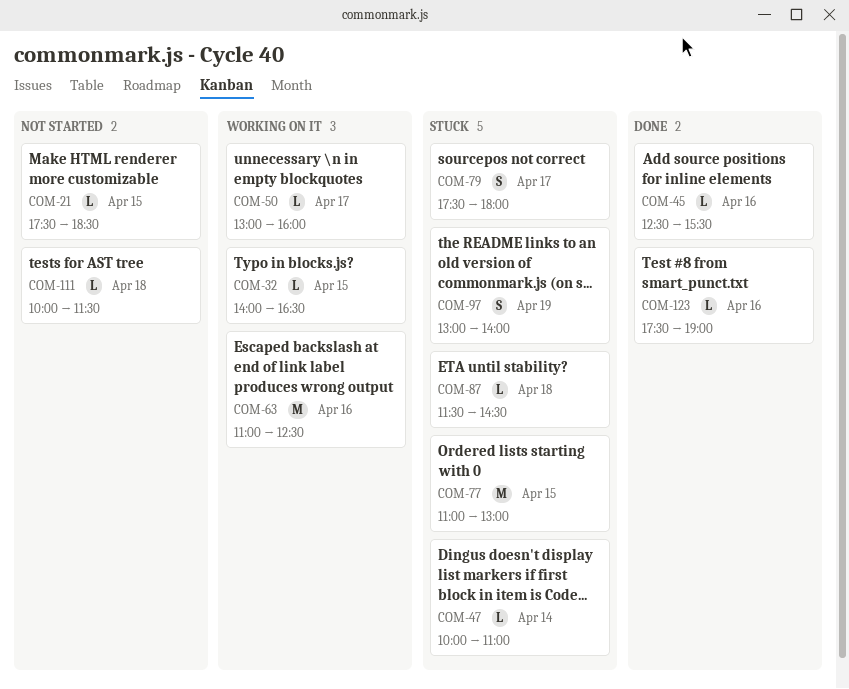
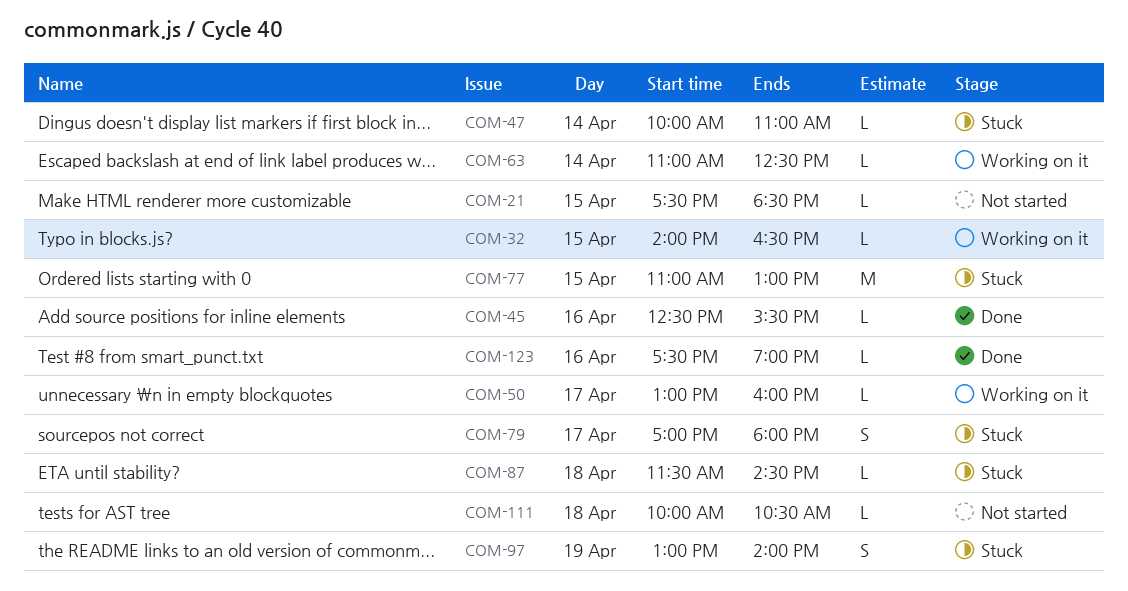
COM-63, estimate: M -> L
COM-63, day: Apr 16 -> Apr 14
COM-79, begins: 17:30 -> 17:00
COM-111, ends: 11:30 -> 10:30

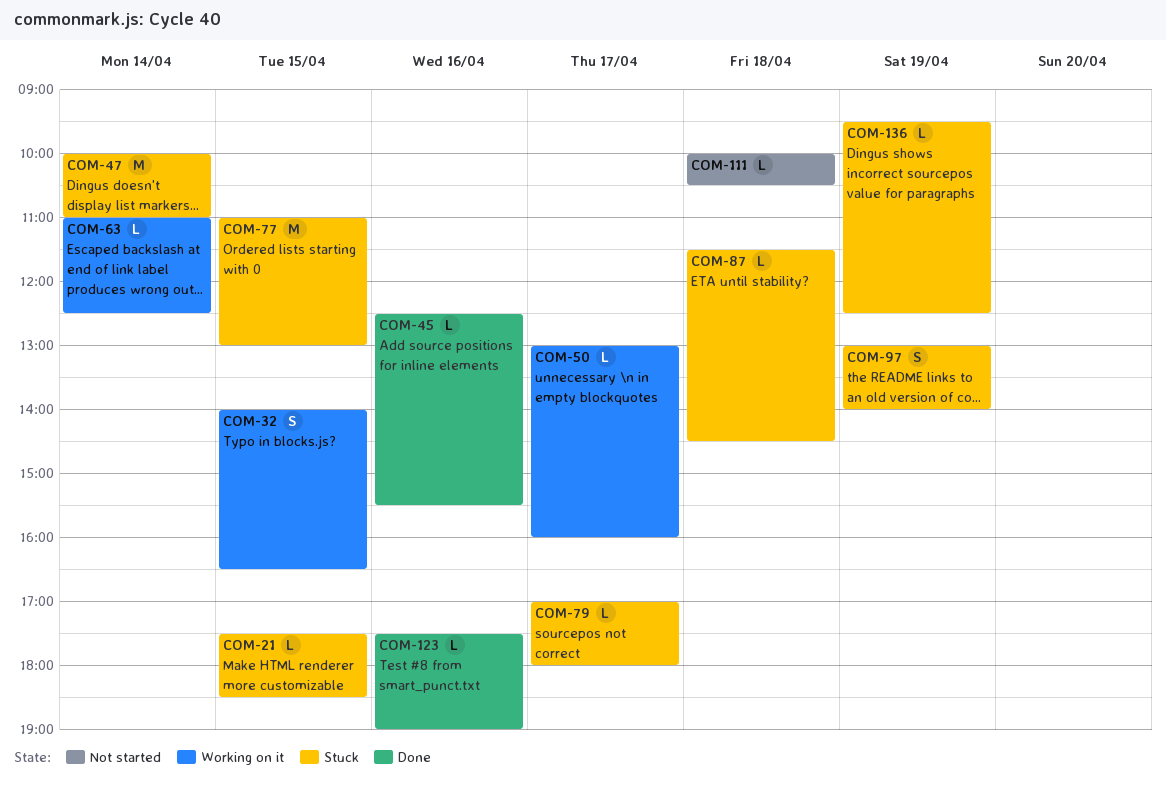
COM-21, status: Not started -> Stuck
COM-32, estimate: L -> S
COM-47, estimate: L -> M
COM-79, estimate: S -> L
COM-136: none -> present

